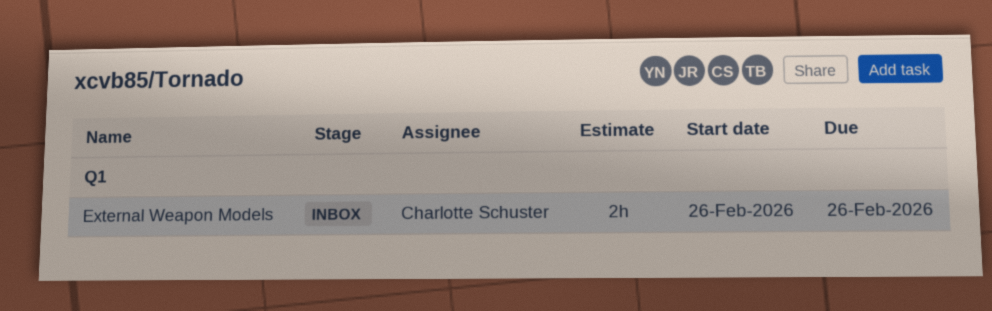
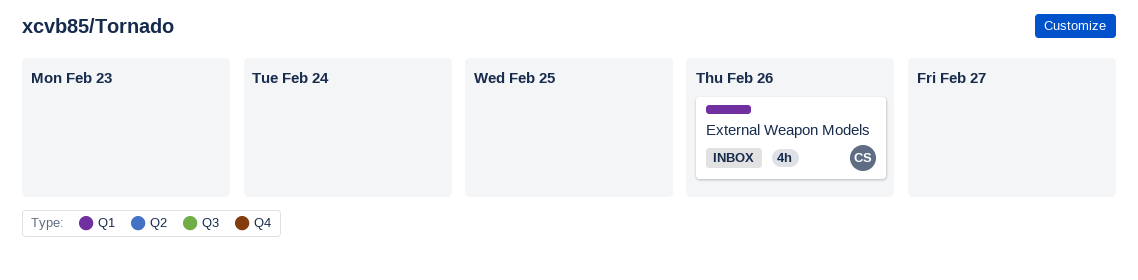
External Weapon Models, estimate: 2h -> 4h

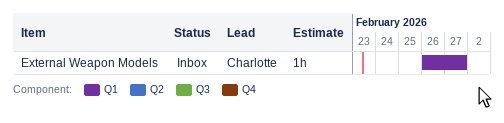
External Weapon Models, estimate: 4h -> 1h
External Weapon Models, due: Feb 26 -> Feb 27

